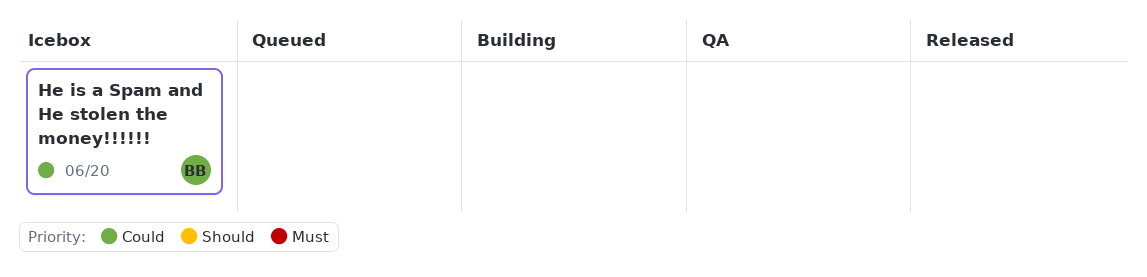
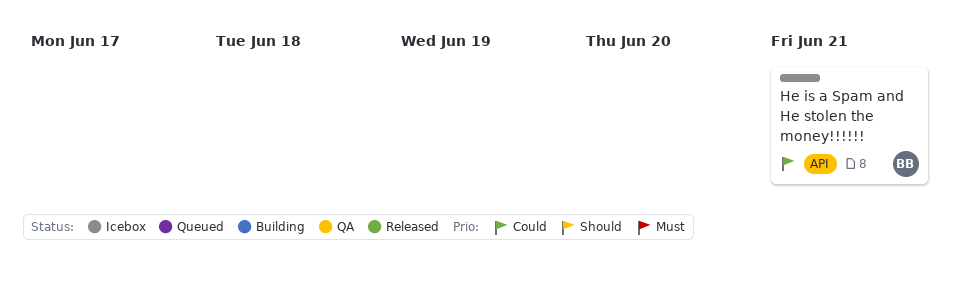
He is a Spam and He stolen the money!!!!!!, due: Jun 20 -> Jun 21

